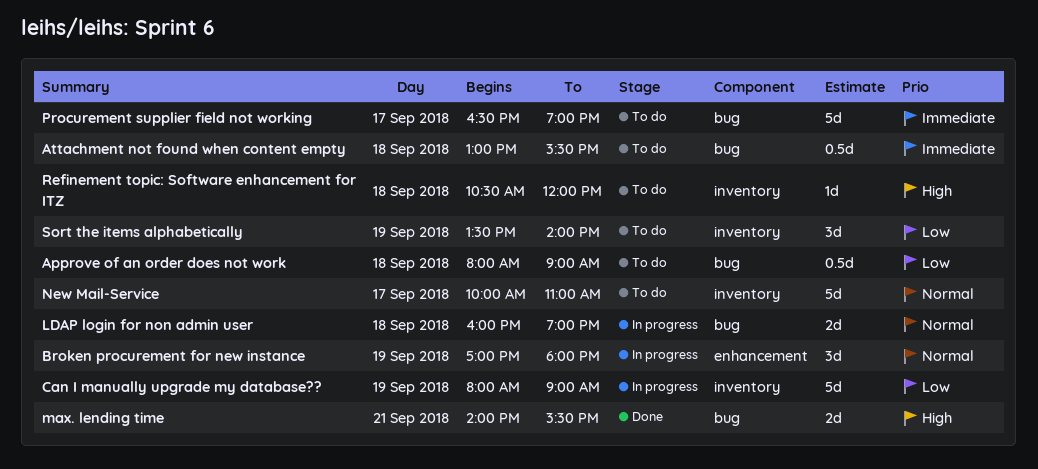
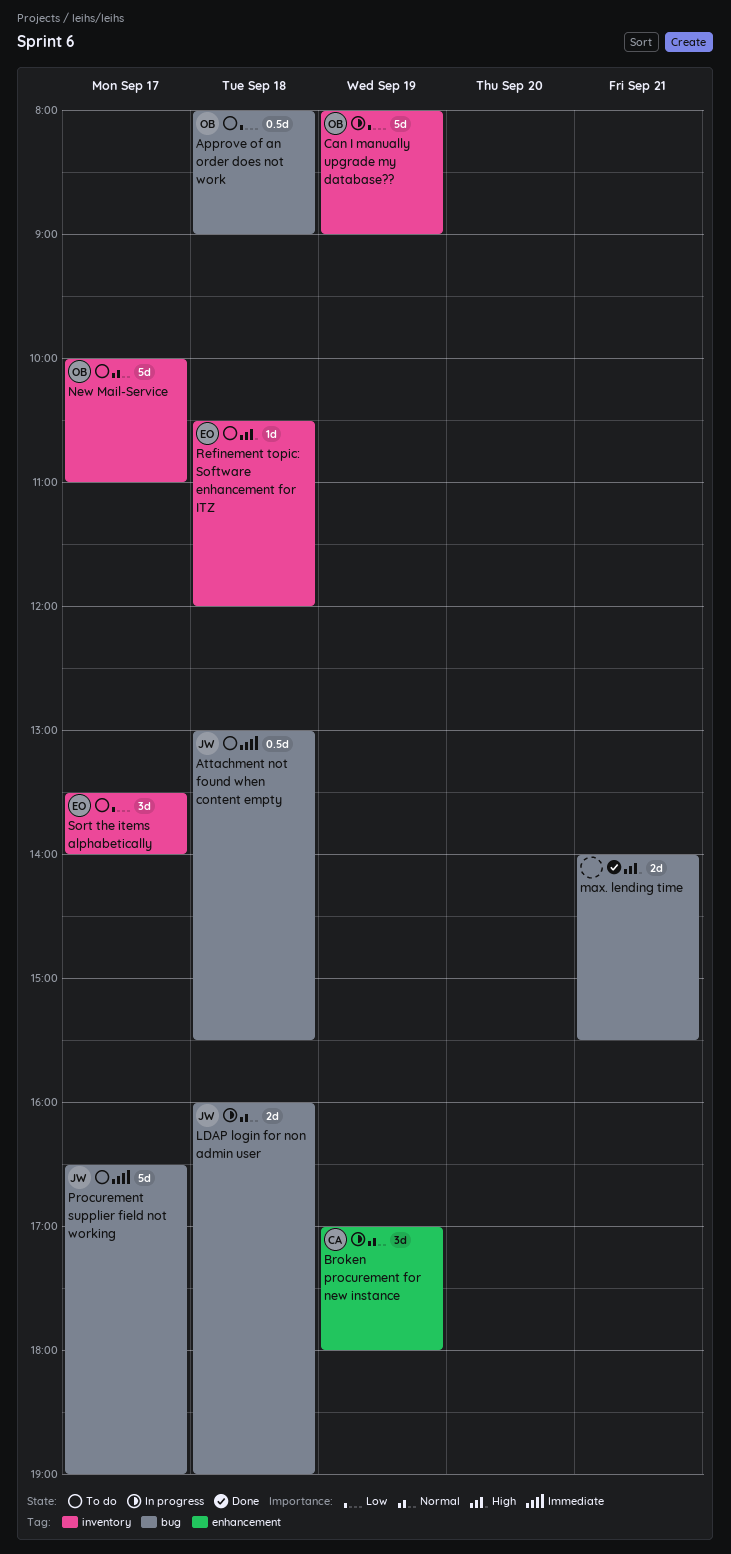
Sort the items alphabetically, day: Sep 19 -> Sep 17

